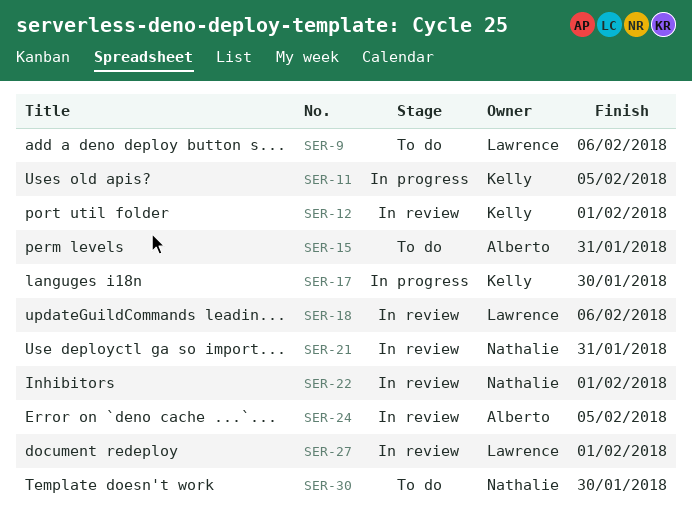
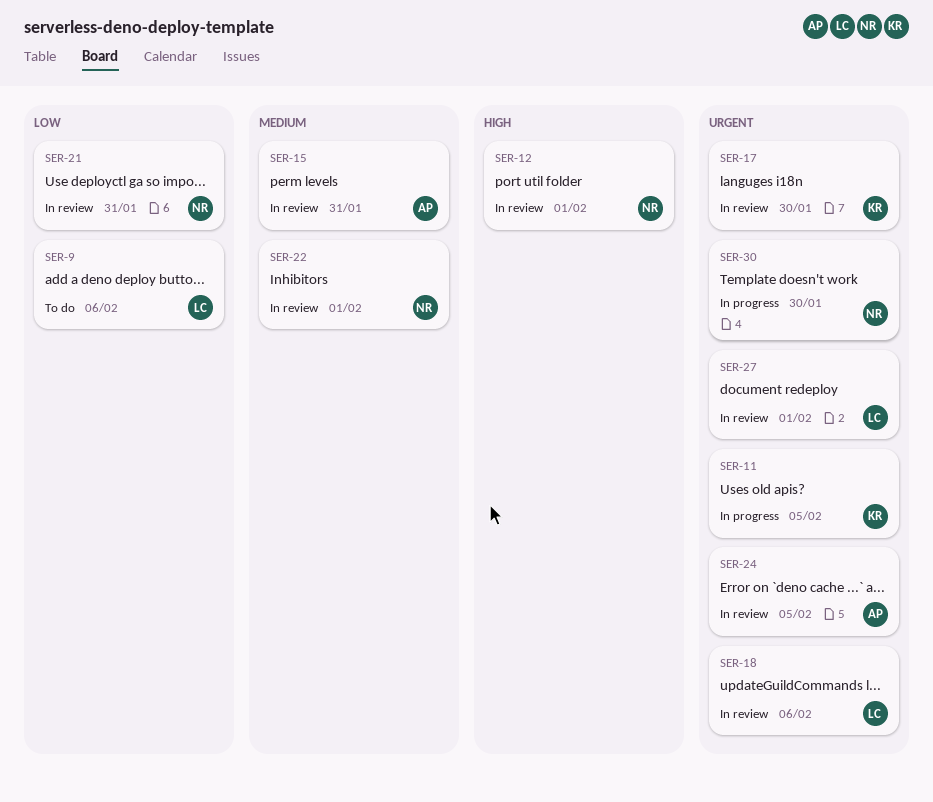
SER-12, owner: Kelly -> Nathalie
SER-15, status: To do -> In review
SER-17, status: In progress -> In review
SER-30, status: To do -> In progress

